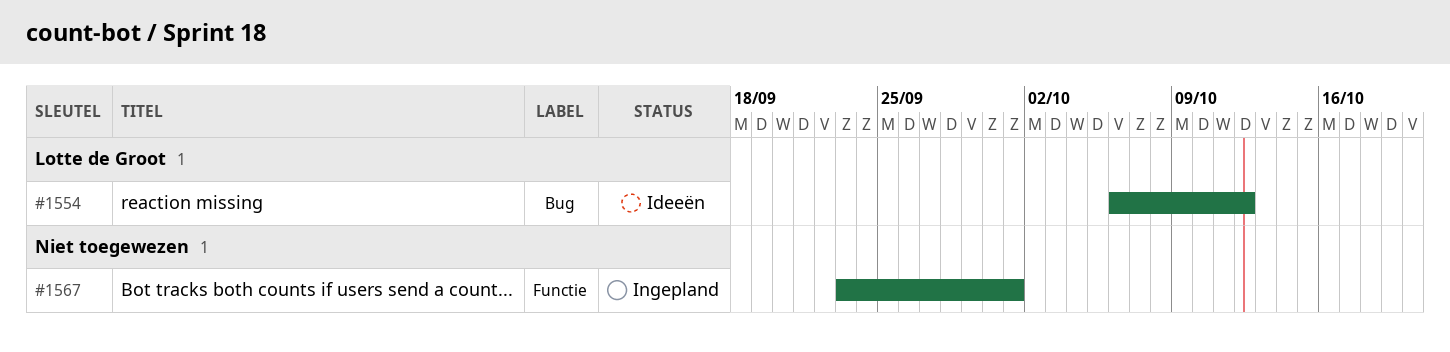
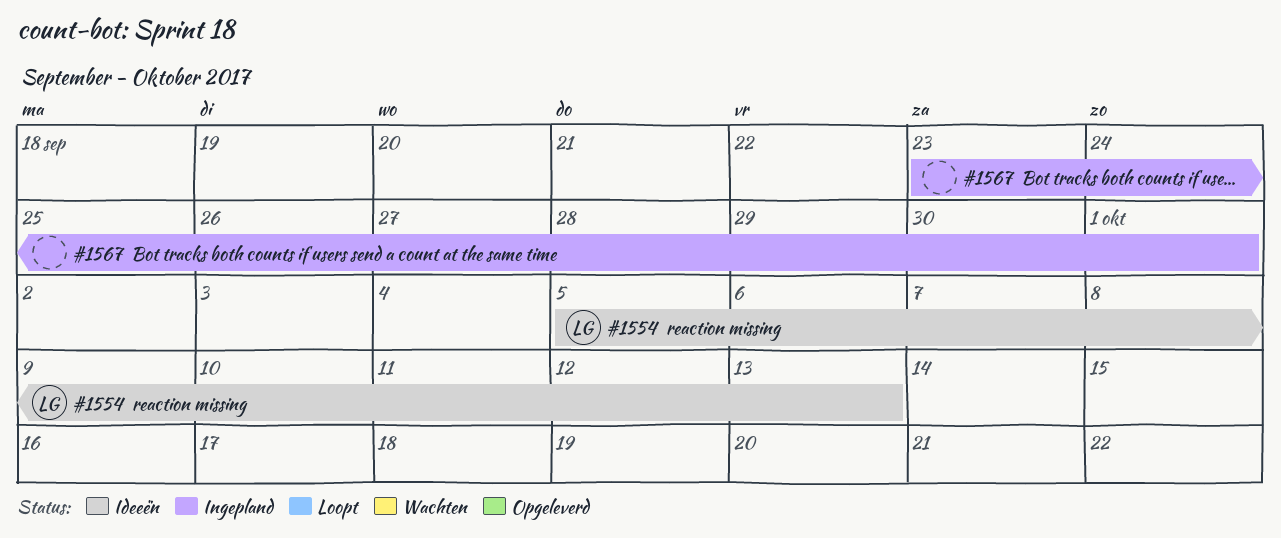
#1554, start: Oct 6 -> Oct 5
#1554, due: Oct 12 -> Oct 13

